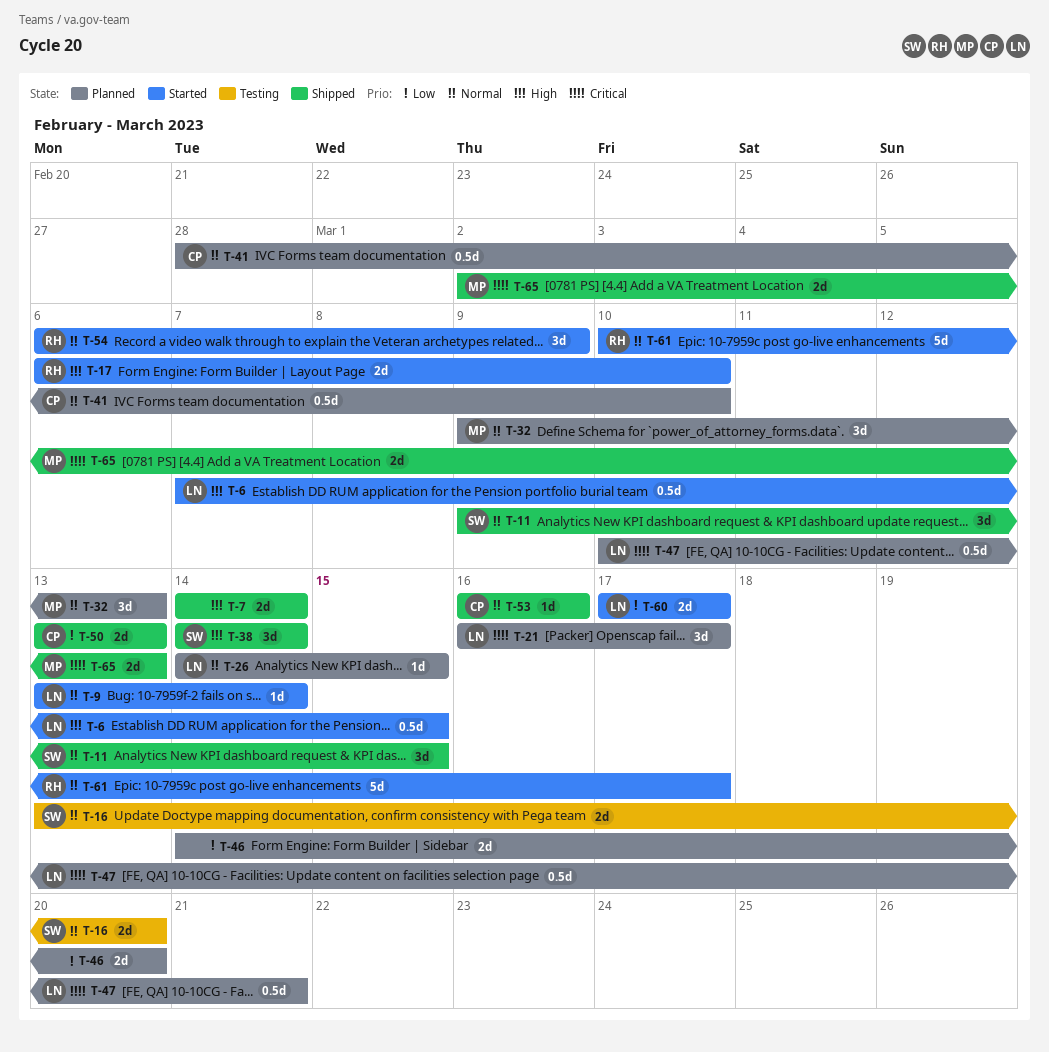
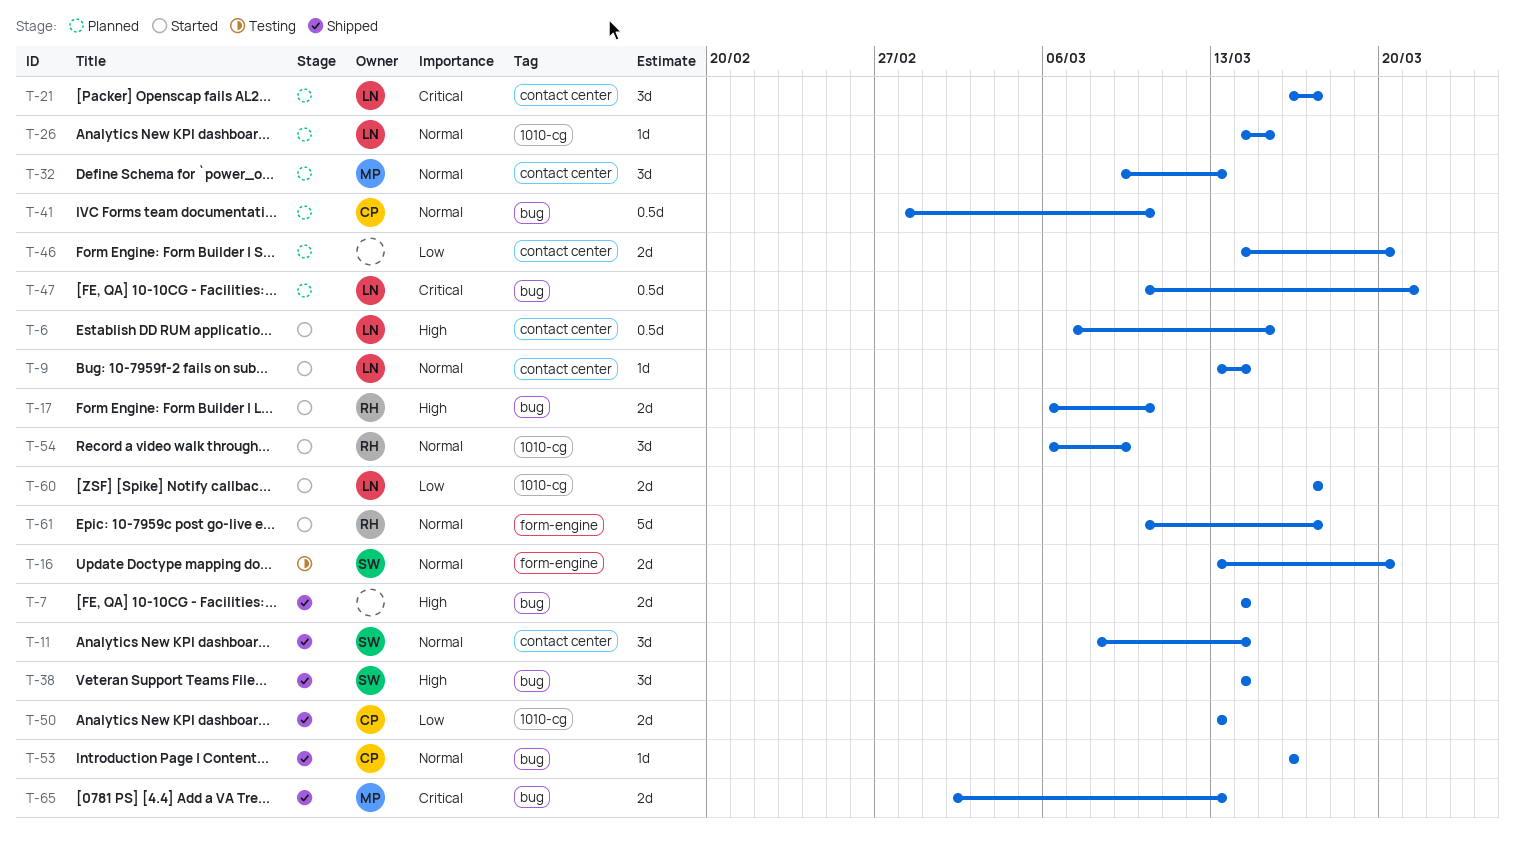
T-11, start: Mar 9 -> Mar 8
T-11, due: Mar 15 -> Mar 14

